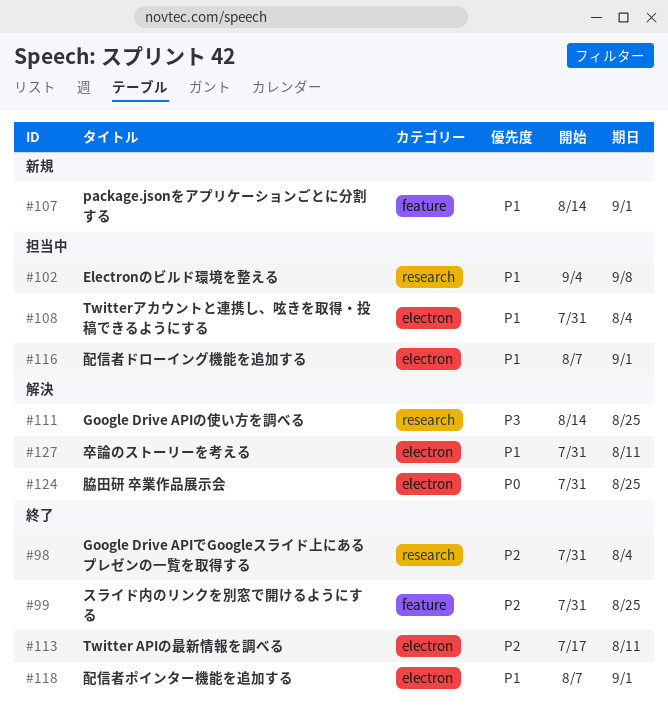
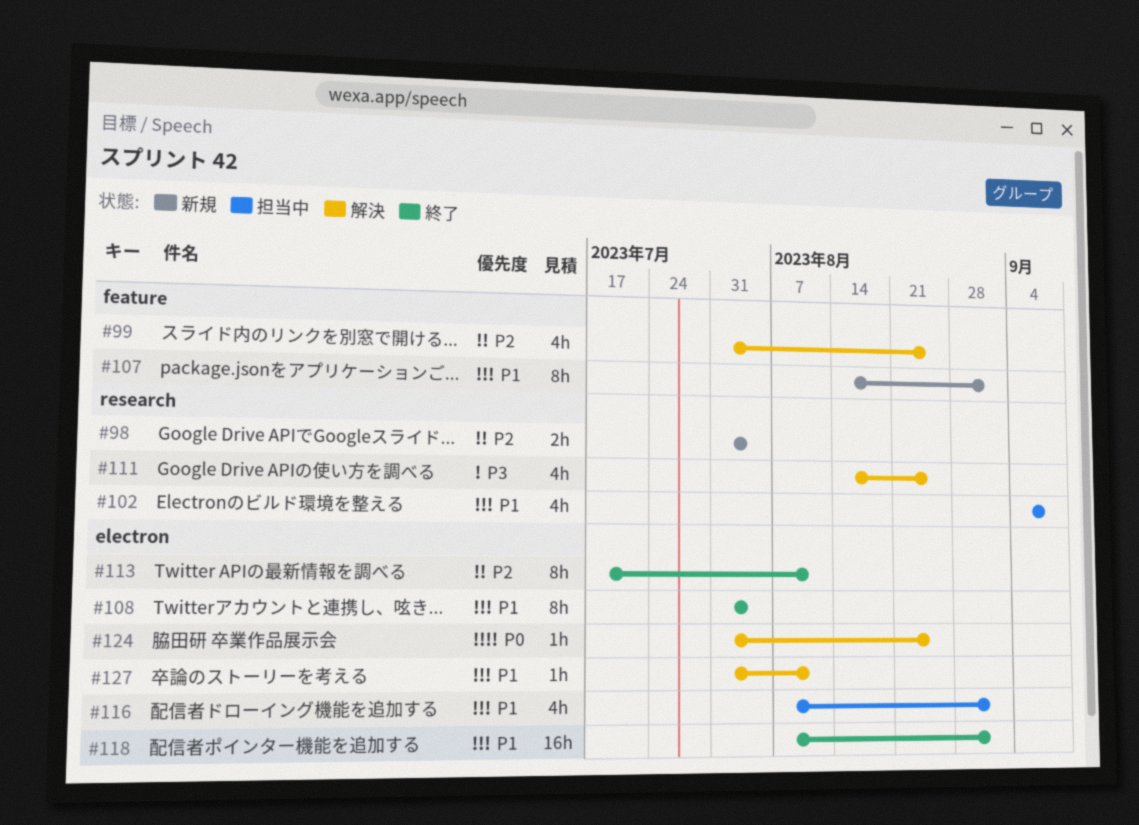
#98, status: 終了 -> 新規
#99, status: 終了 -> 解決
#108, status: 担当中 -> 終了

